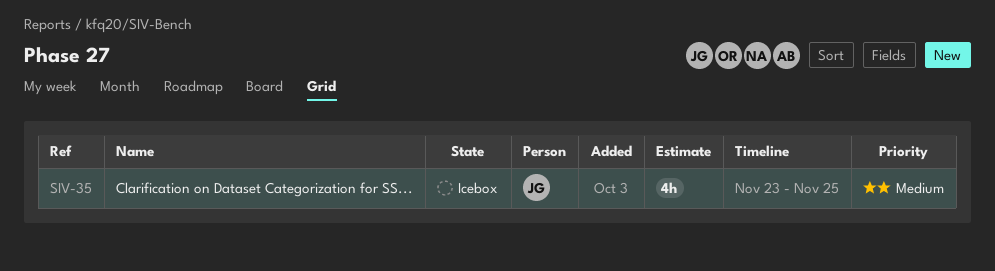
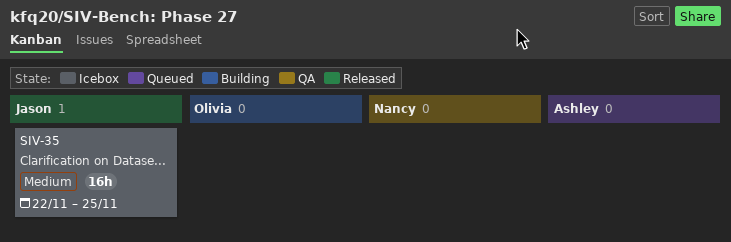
SIV-35, estimate: 4h -> 16h
SIV-35, start: Nov 23 -> Nov 22

